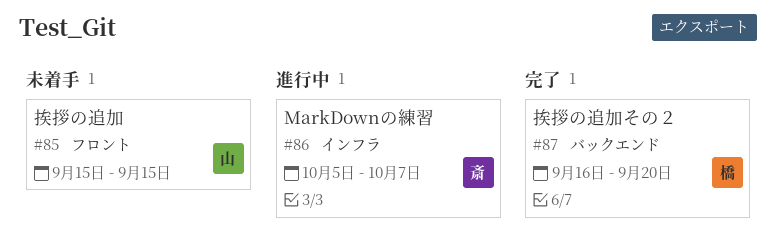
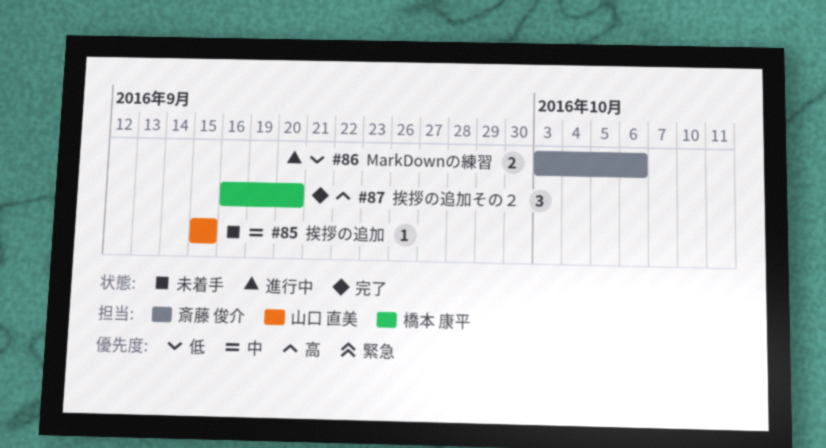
#86, start: Oct 5 -> Oct 3
#86, due: Oct 7 -> Oct 6

